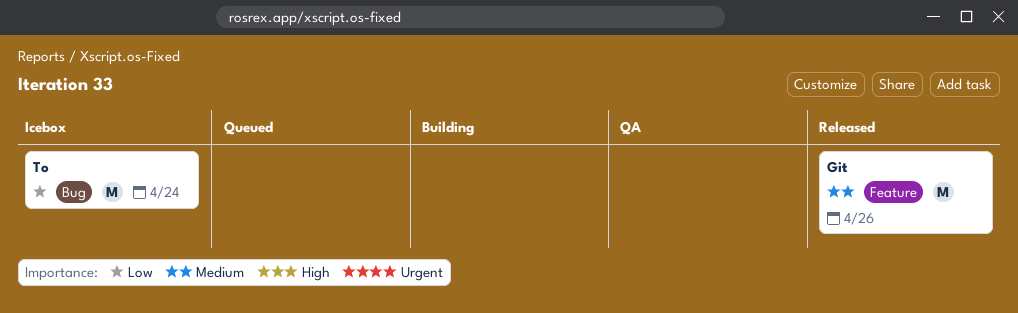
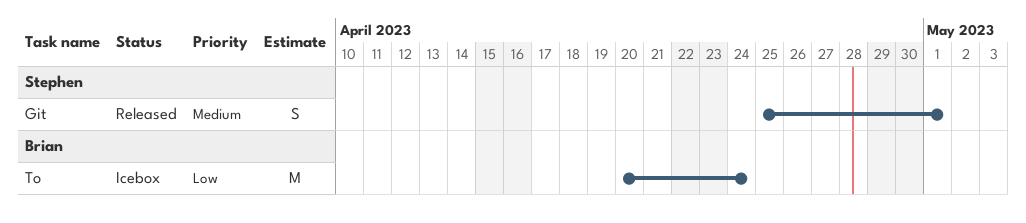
Git, estimate: M -> S
Git, due: Apr 26 -> May 1

